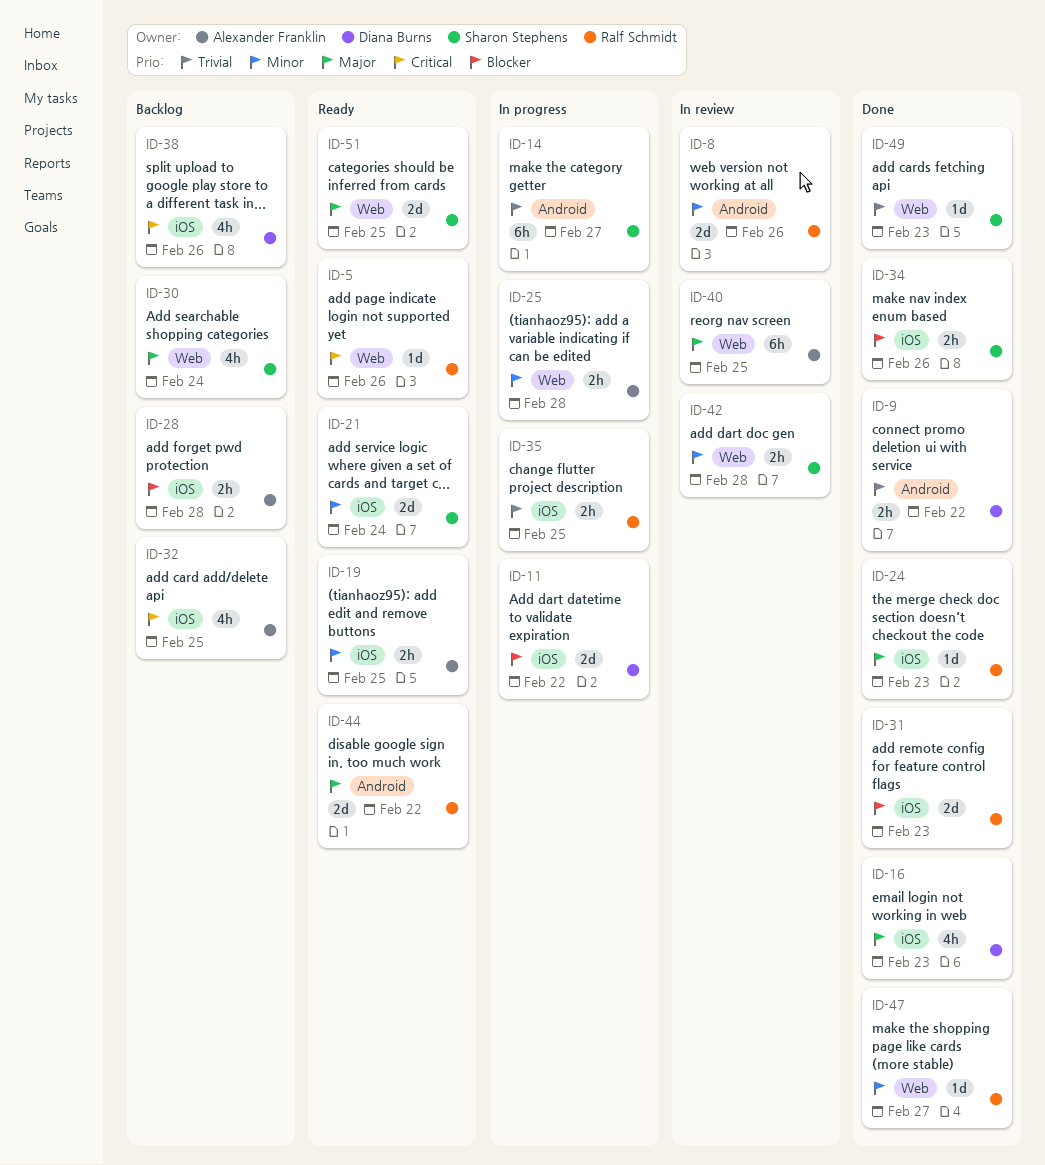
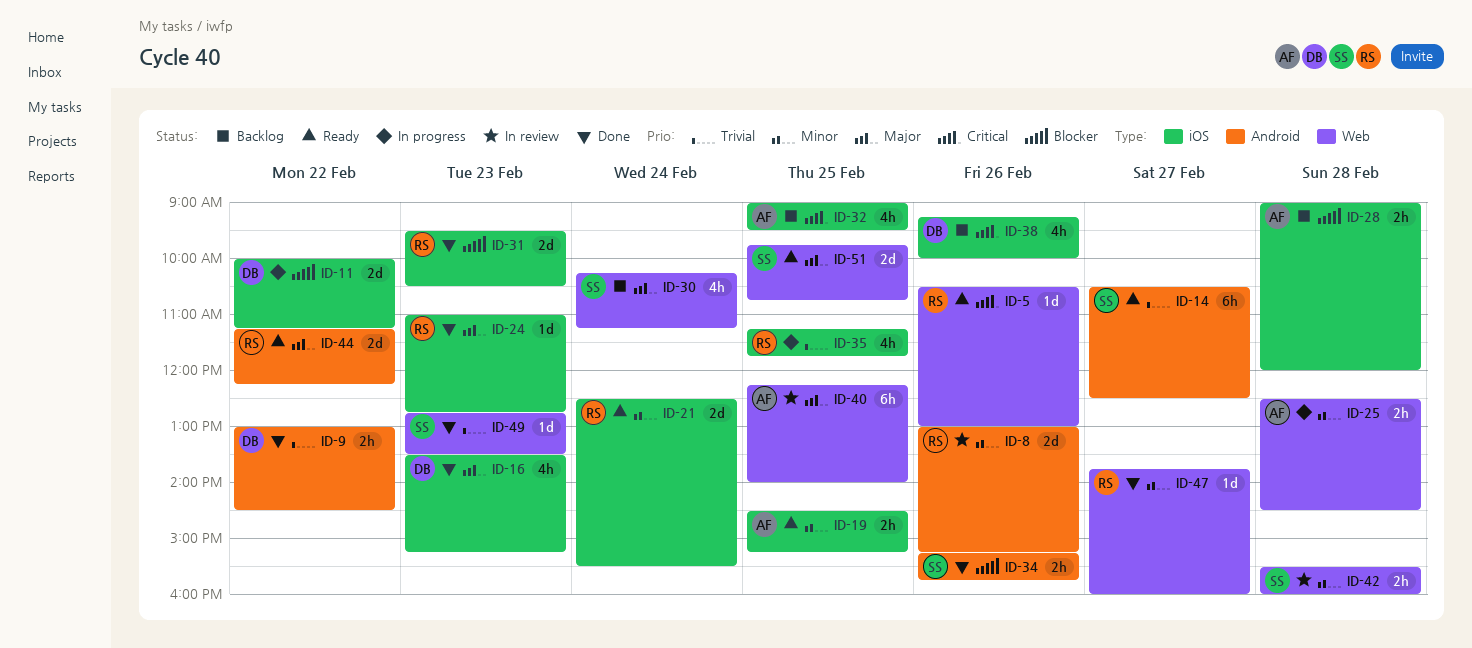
ID-14, status: In progress -> Ready
ID-21, owner: Sharon Stephens -> Ralf Schmidt
ID-34, label: iOS -> Android
ID-35, estimate: 2h -> 4h

